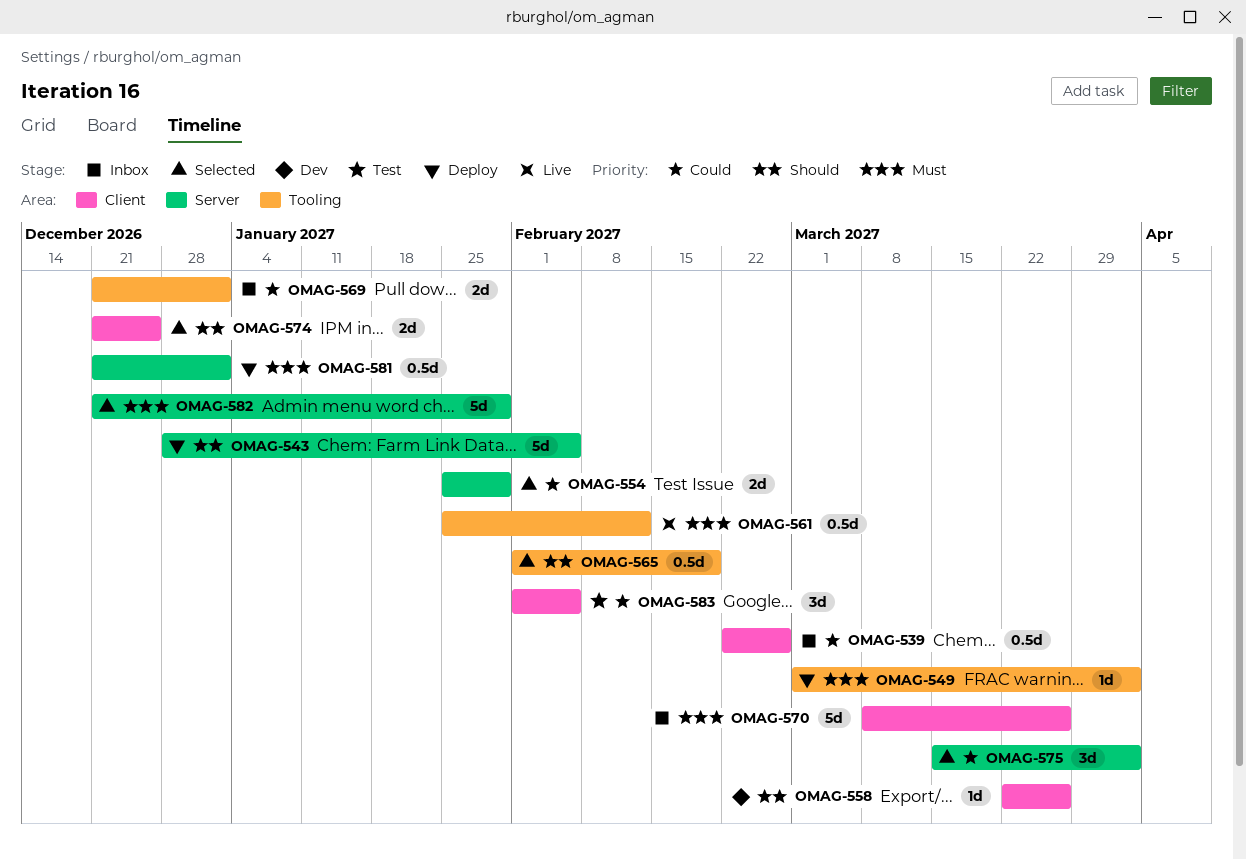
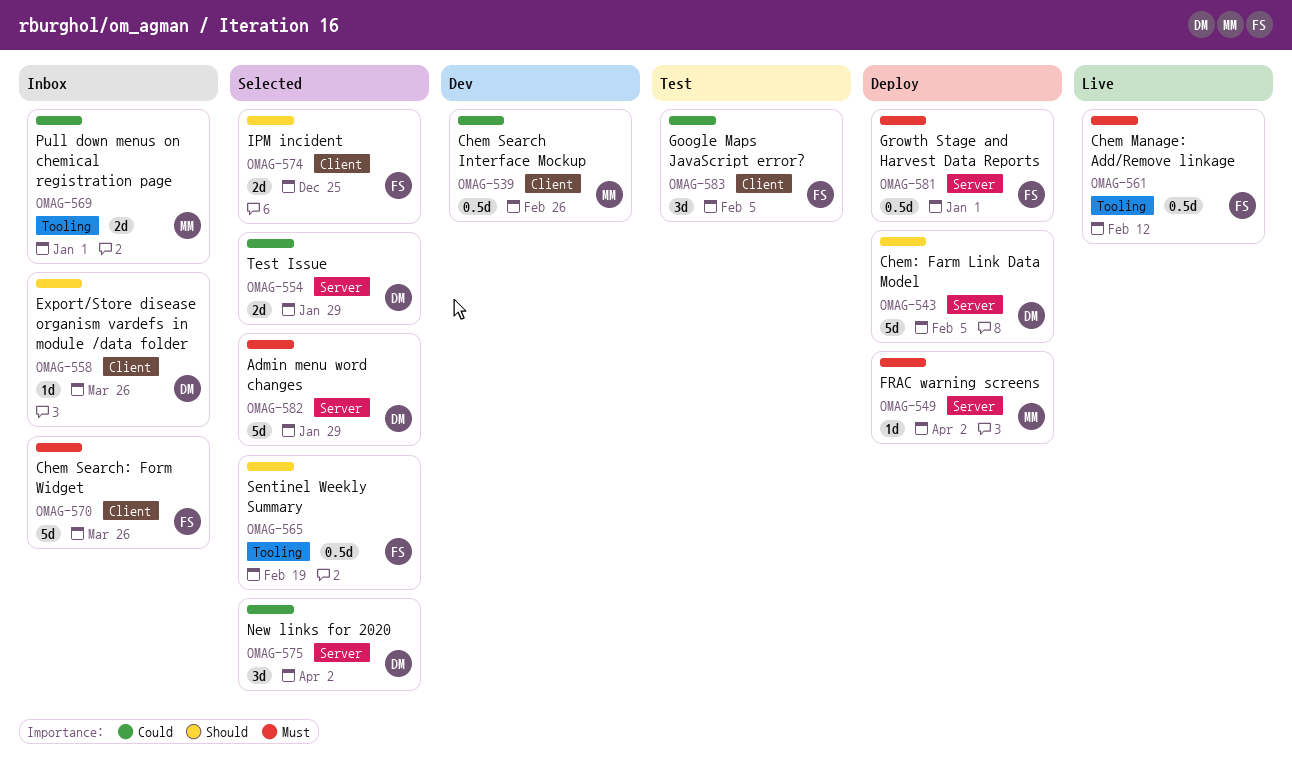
OMAG-539, status: Inbox -> Dev
OMAG-549, label: Tooling -> Server
OMAG-558, status: Dev -> Inbox

